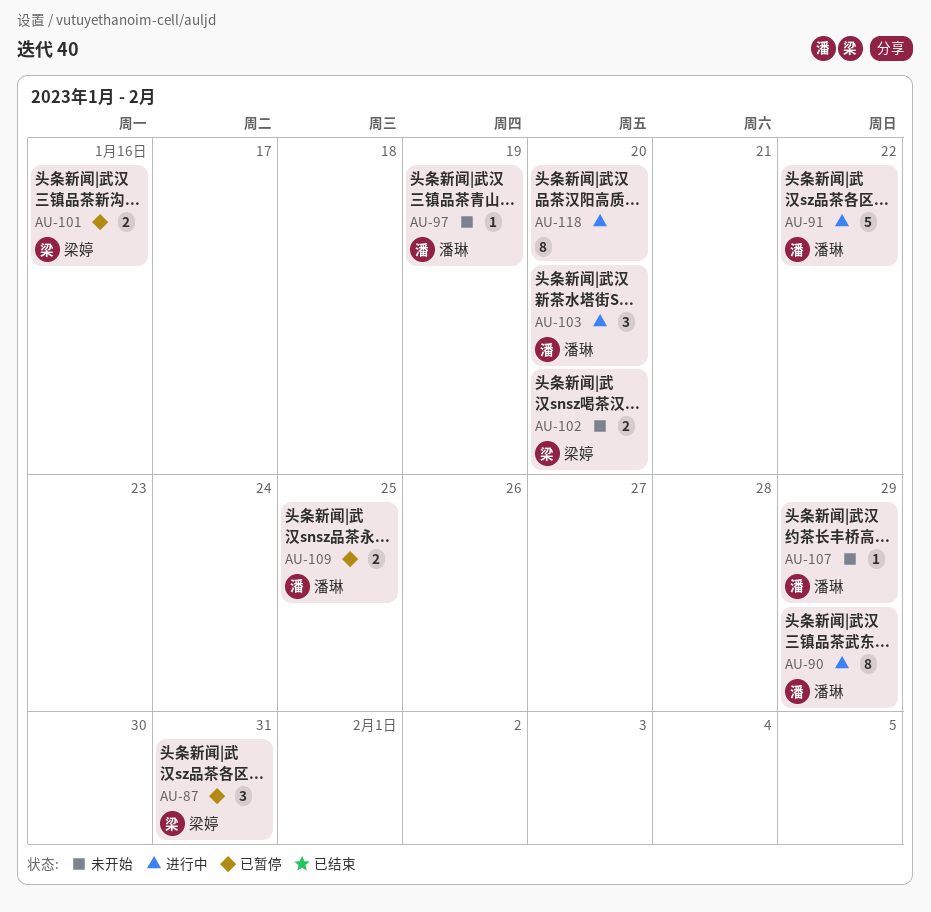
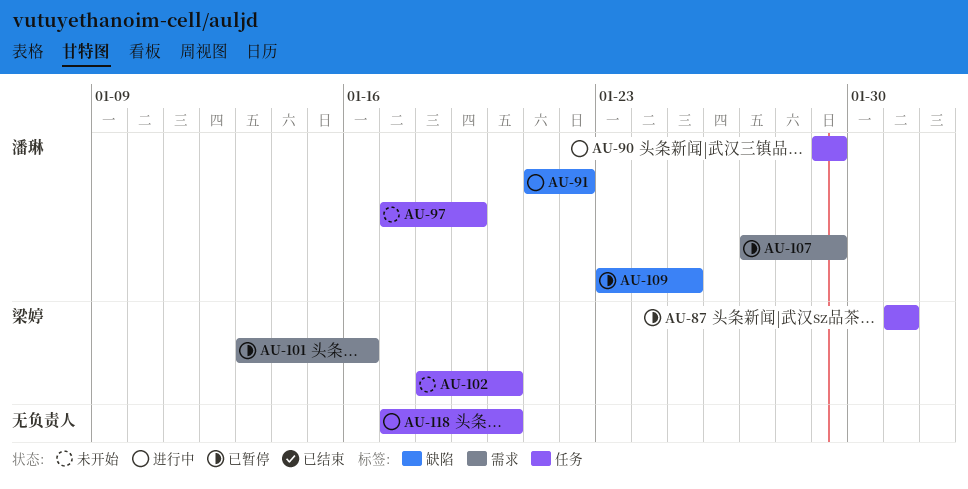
AU-103: present -> none
AU-107, status: 未开始 -> 已暂停

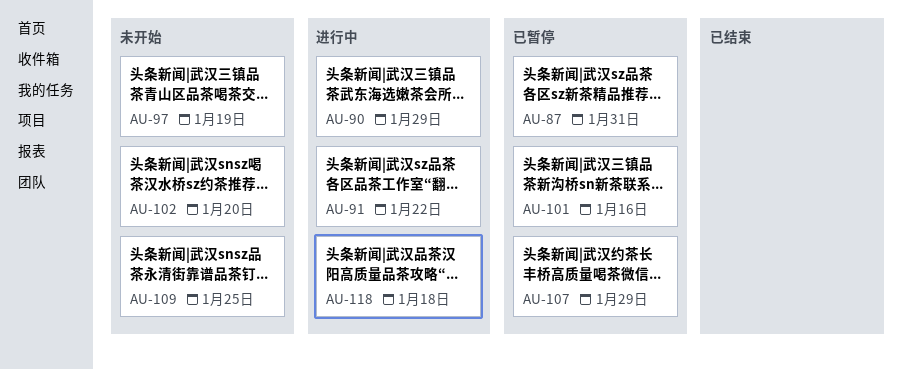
AU-109, status: 已暂停 -> 未开始
AU-118, due: Jan 20 -> Jan 18

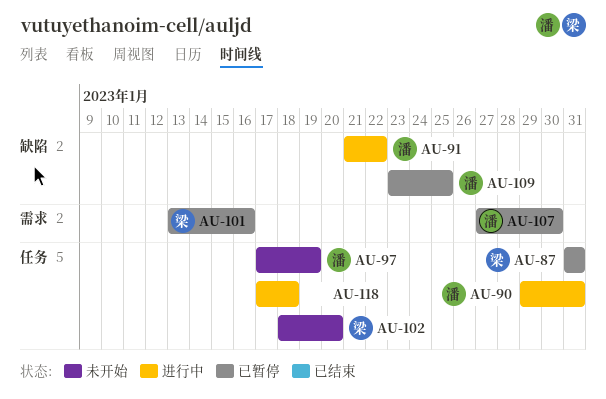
AU-90, due: Jan 29 -> Jan 31
AU-107, due: Jan 29 -> Jan 30
AU-109, status: 未开始 -> 已暂停

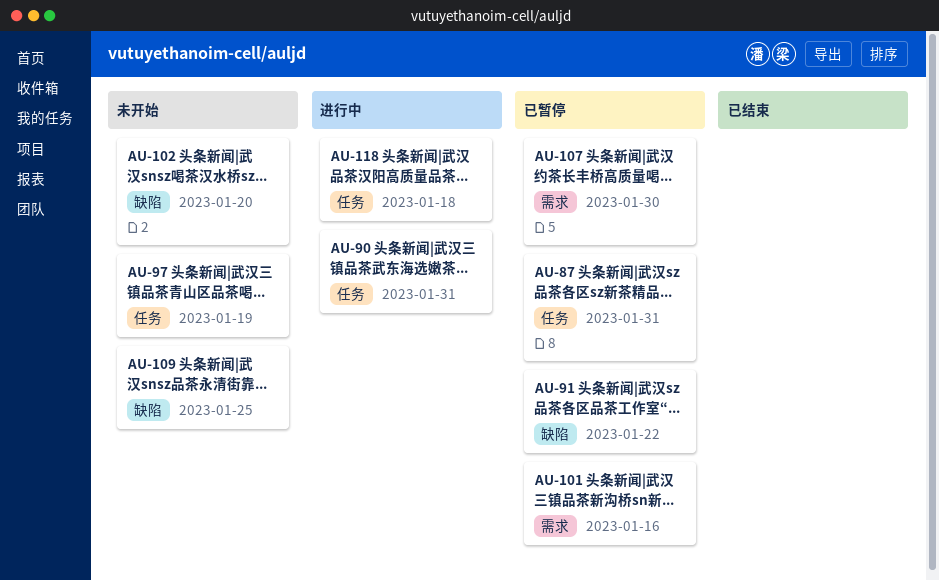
AU-91, status: 进行中 -> 已暂停
AU-102, label: 任务 -> 缺陷
AU-109, status: 已暂停 -> 未开始

